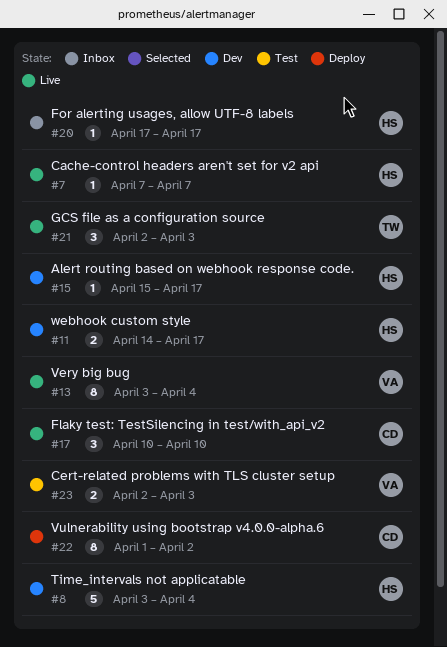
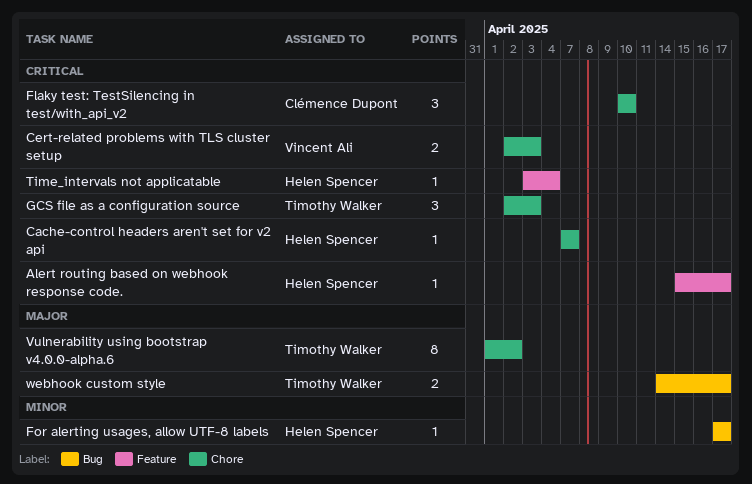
Time_intervals not applicatable, estimate: 5 -> 1
Very big bug: present -> none
Vulnerability using bootstrap v4.0.0-alpha.6, owner: Clémence Dupont -> Timothy Walker
webhook custom style, owner: Helen Spencer -> Timothy Walker

